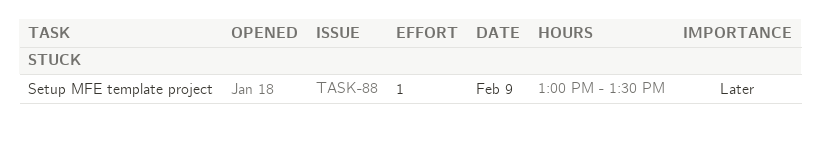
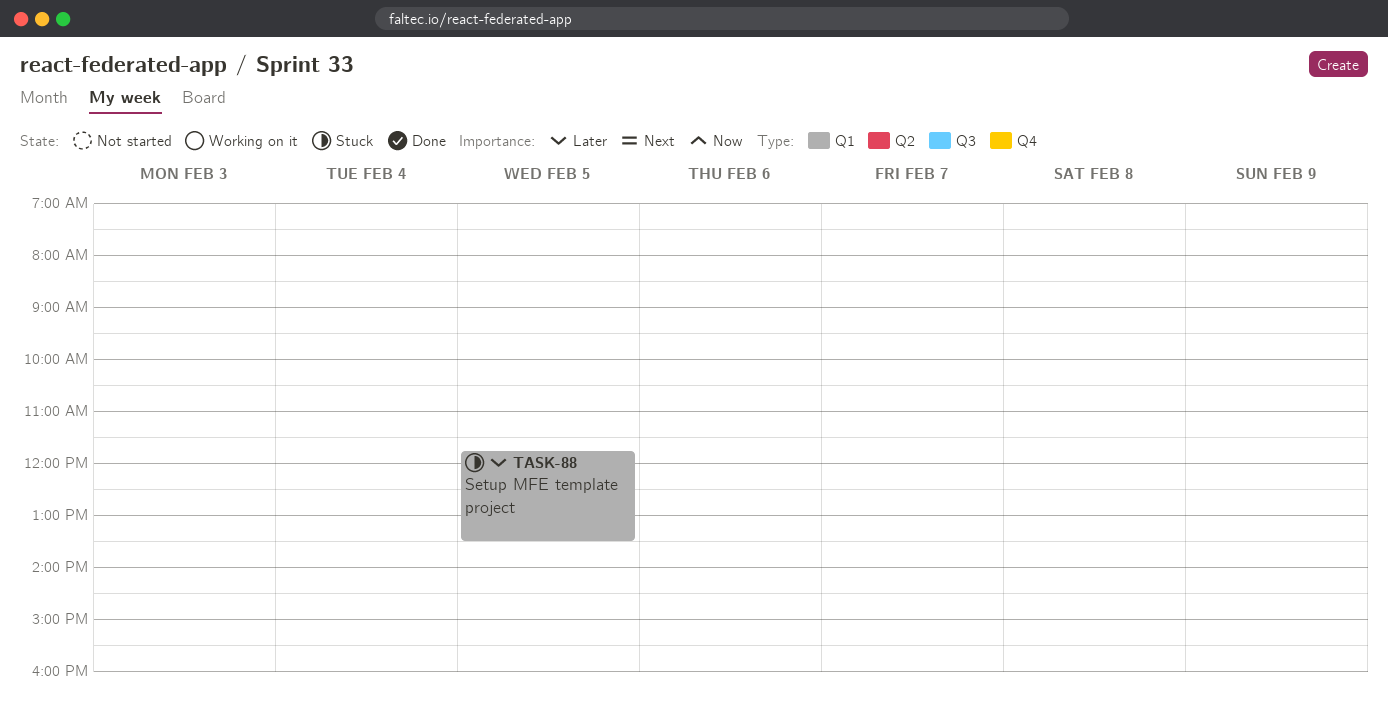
TASK-88, day: Feb 9 -> Feb 5
TASK-88, begins: 13:00 -> 11:45

